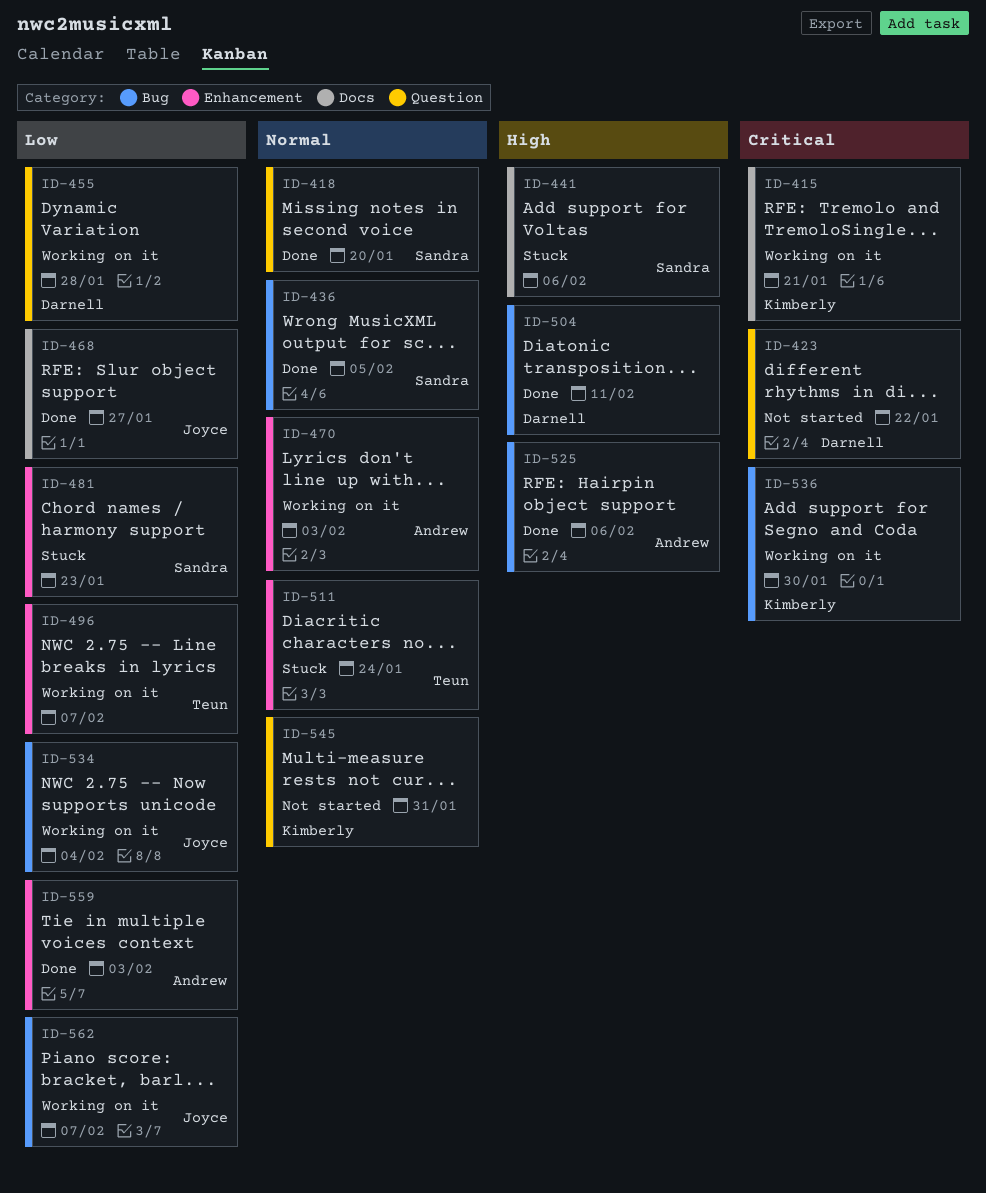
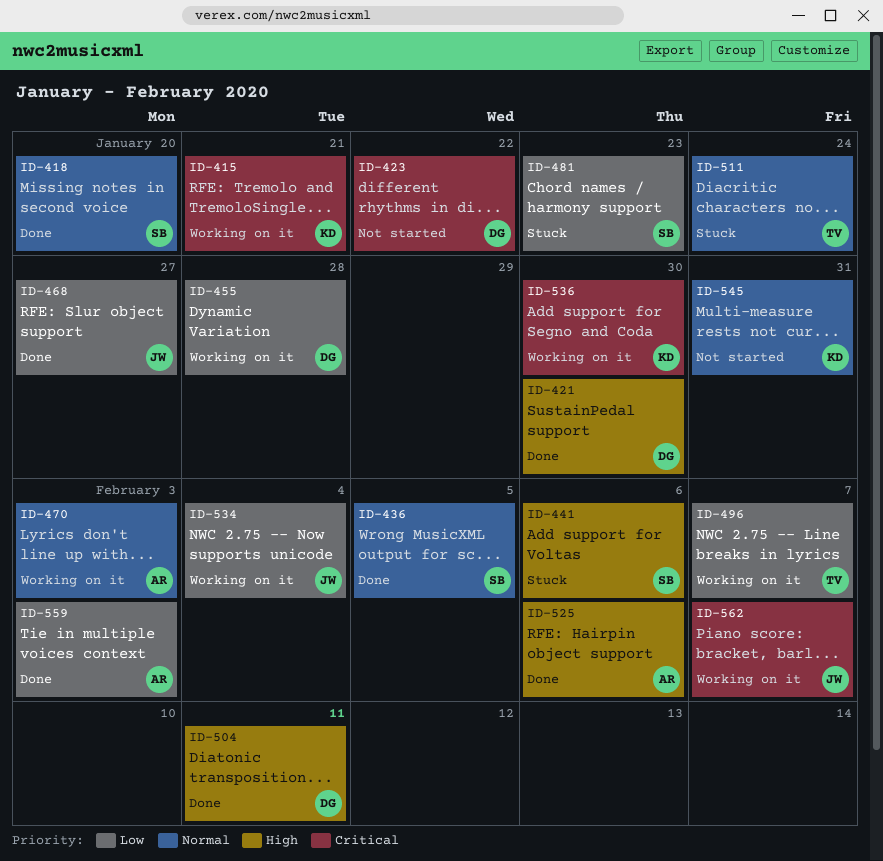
ID-421: none -> present
ID-562, priority: Low -> Critical

